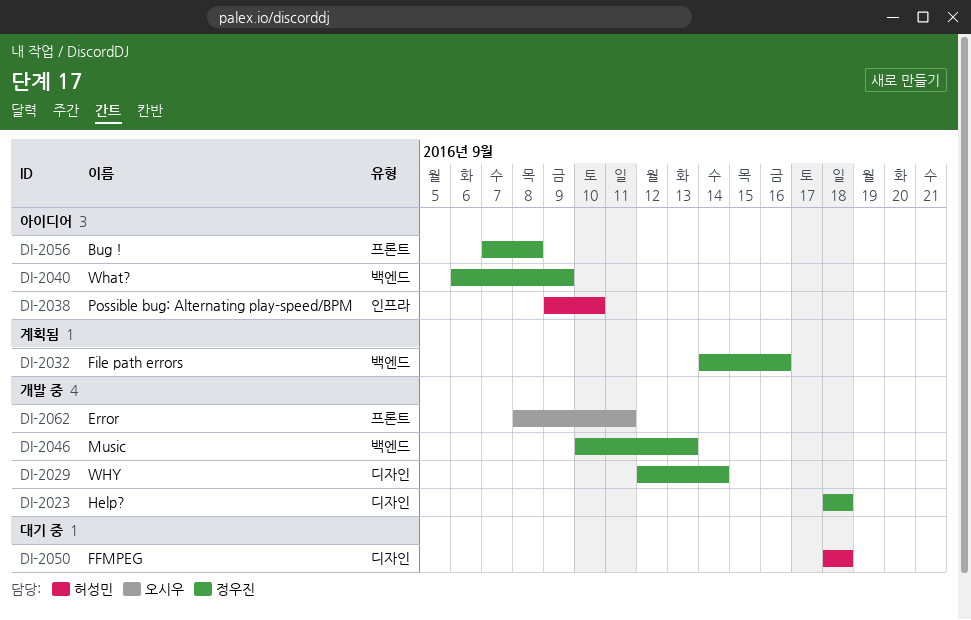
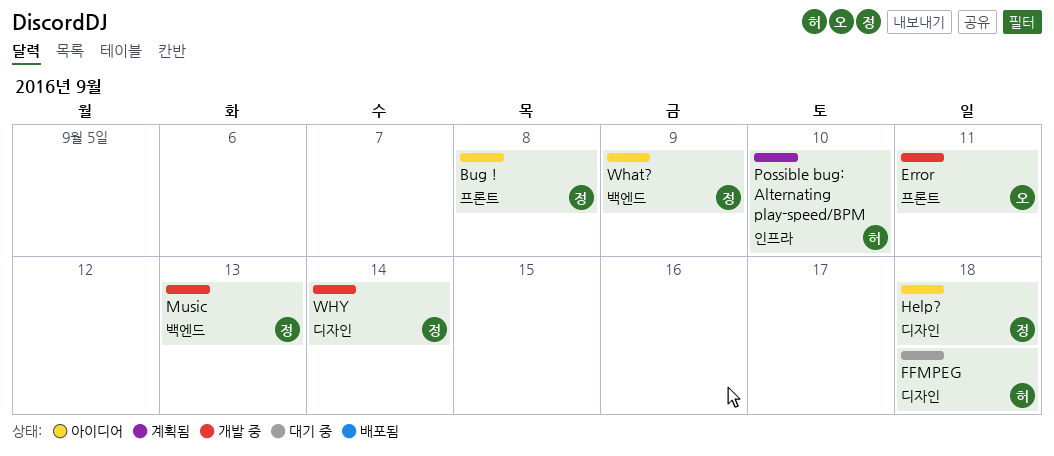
File path errors: present -> none
Help?, status: 개발 중 -> 아이디어
Possible bug: Alternating play-speed/BPM, status: 아이디어 -> 계획됨

